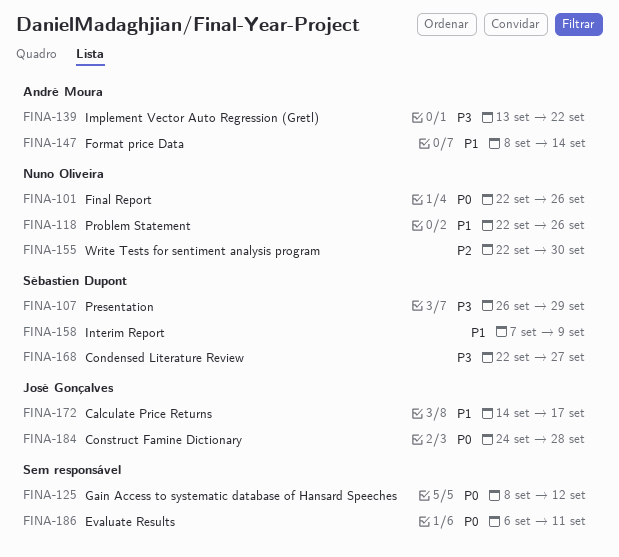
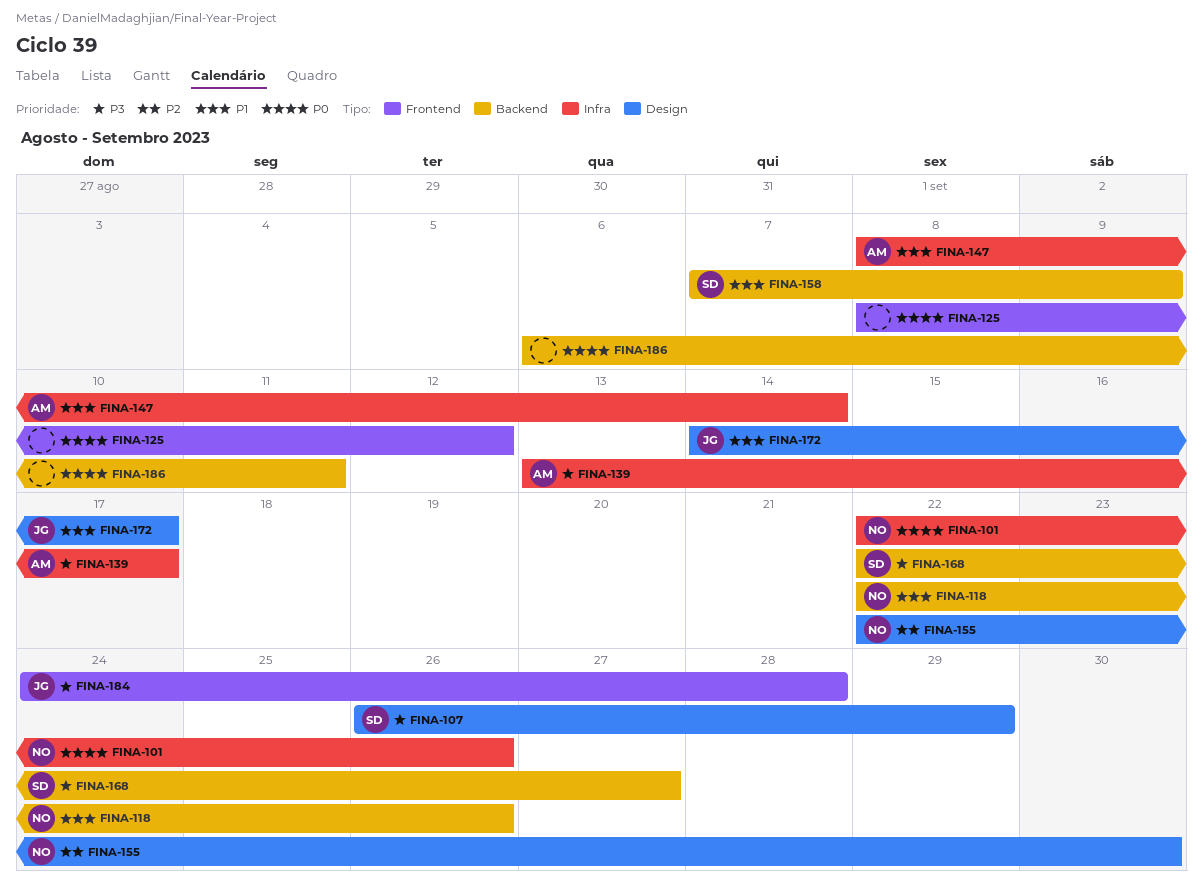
FINA-139, due: Sep 22 -> Sep 17
FINA-184, priority: P0 -> P3

